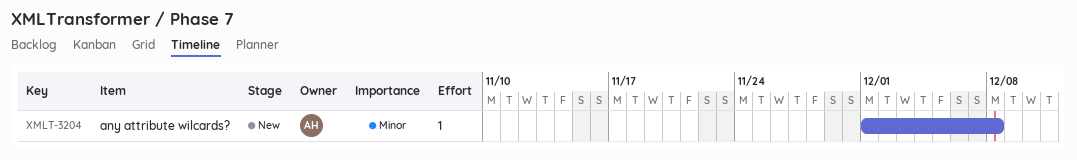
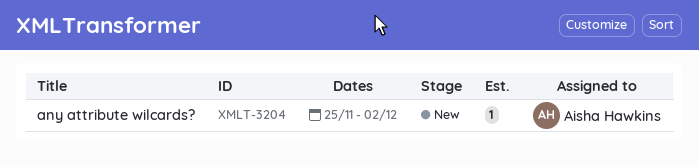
XMLT-3204, start: Dec 1 -> Nov 25
XMLT-3204, due: Dec 8 -> Dec 2

